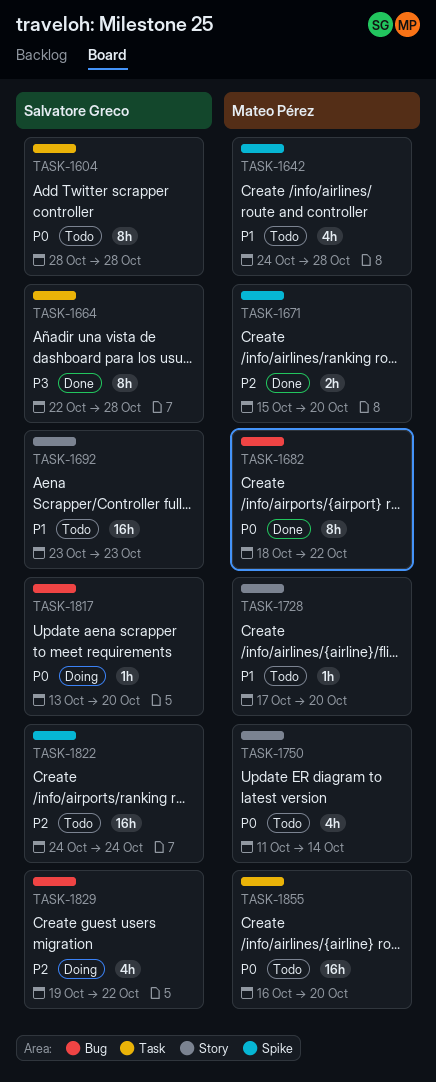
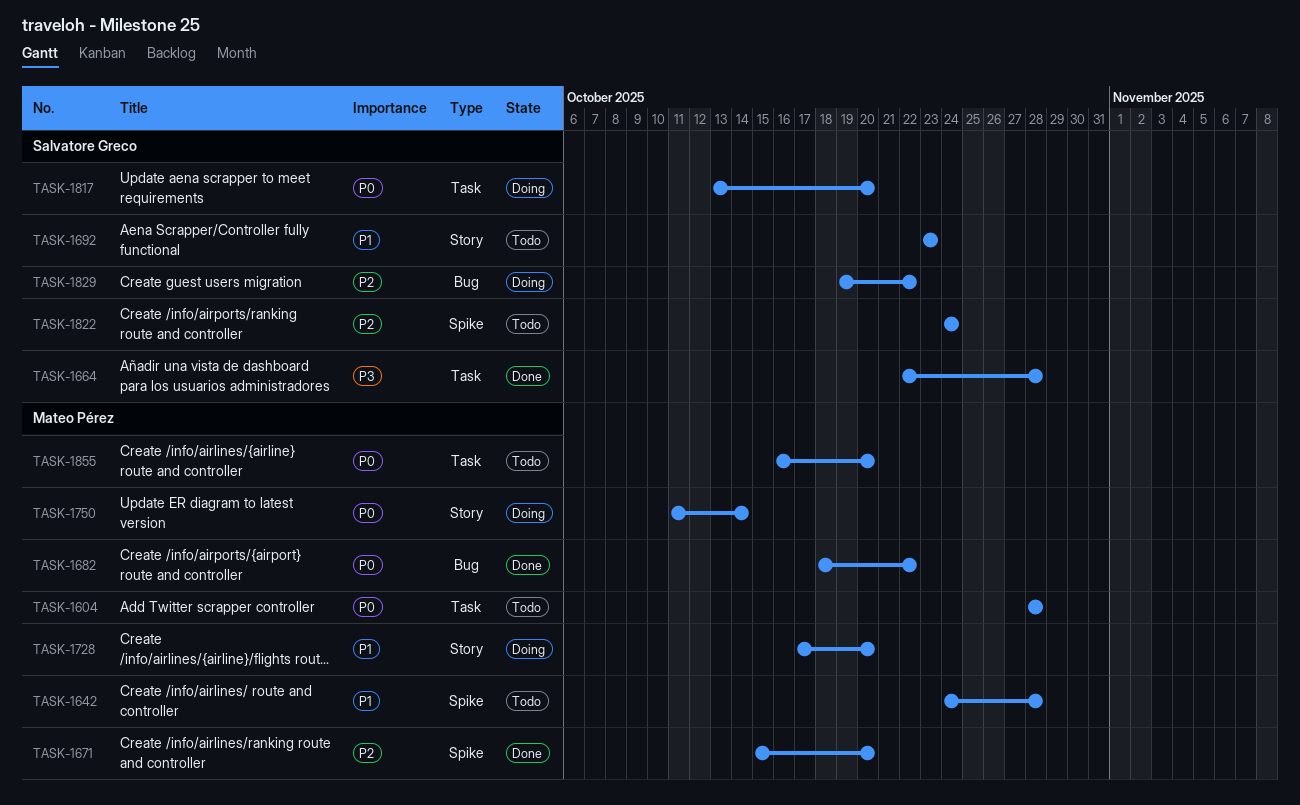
TASK-1604, owner: Salvatore Greco -> Mateo Pérez
TASK-1728, status: Todo -> Doing
TASK-1750, status: Todo -> Doing
TASK-1817, label: Bug -> Task

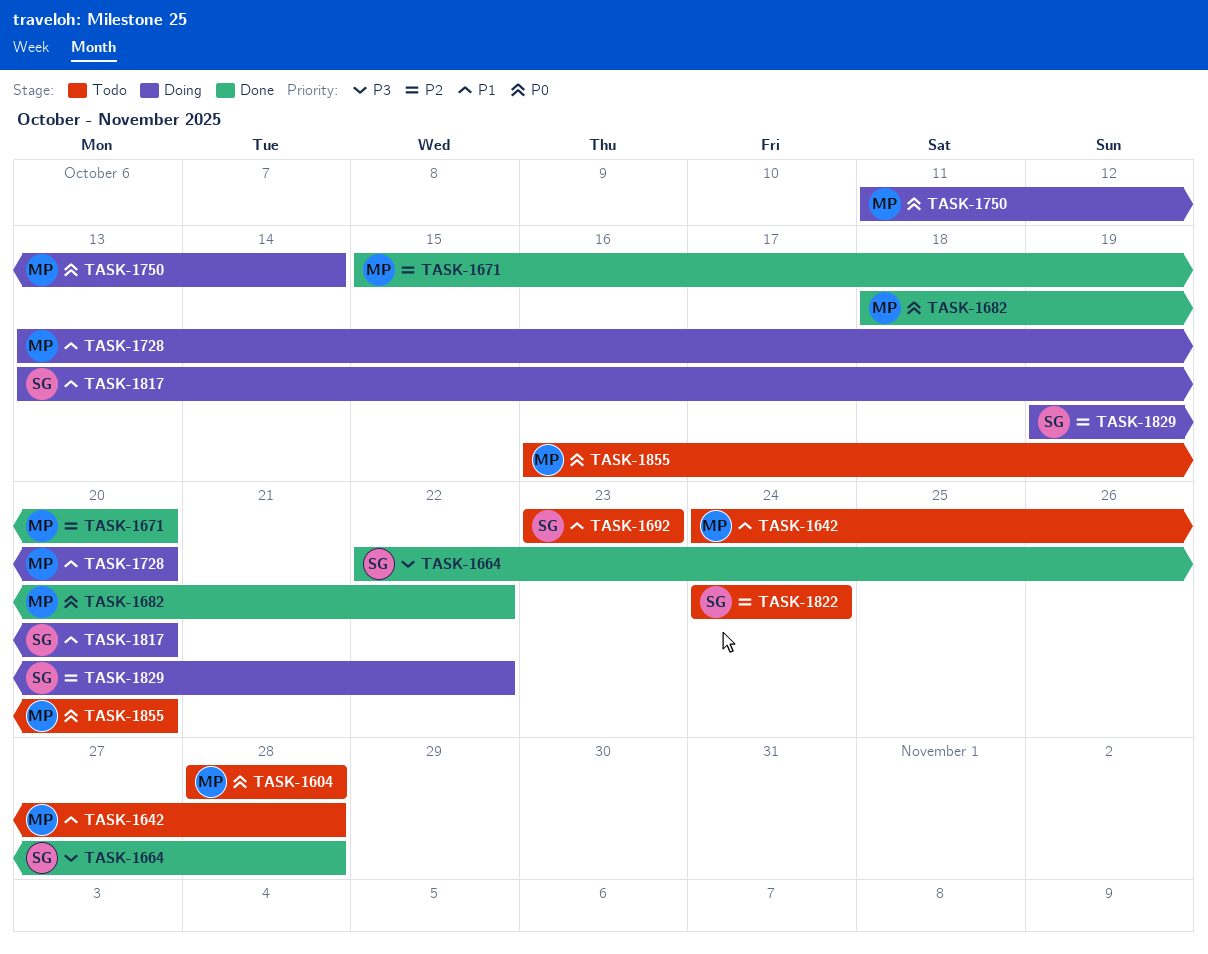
TASK-1728, start: Oct 17 -> Oct 13
TASK-1817, priority: P0 -> P1

